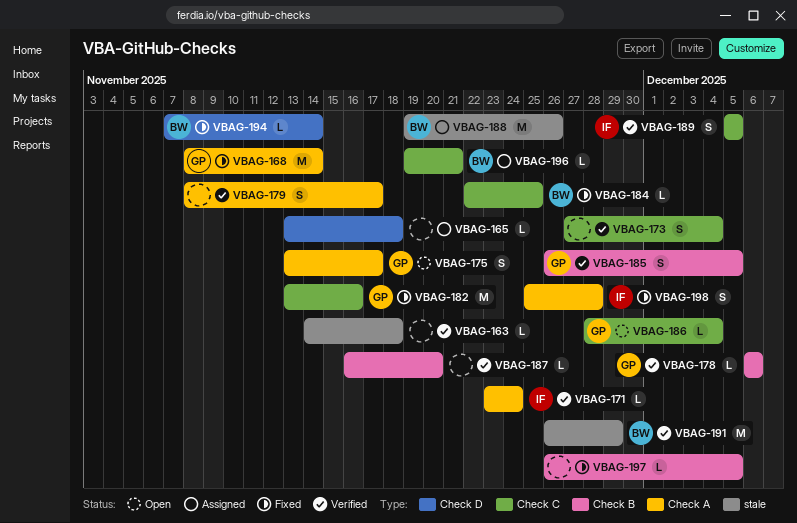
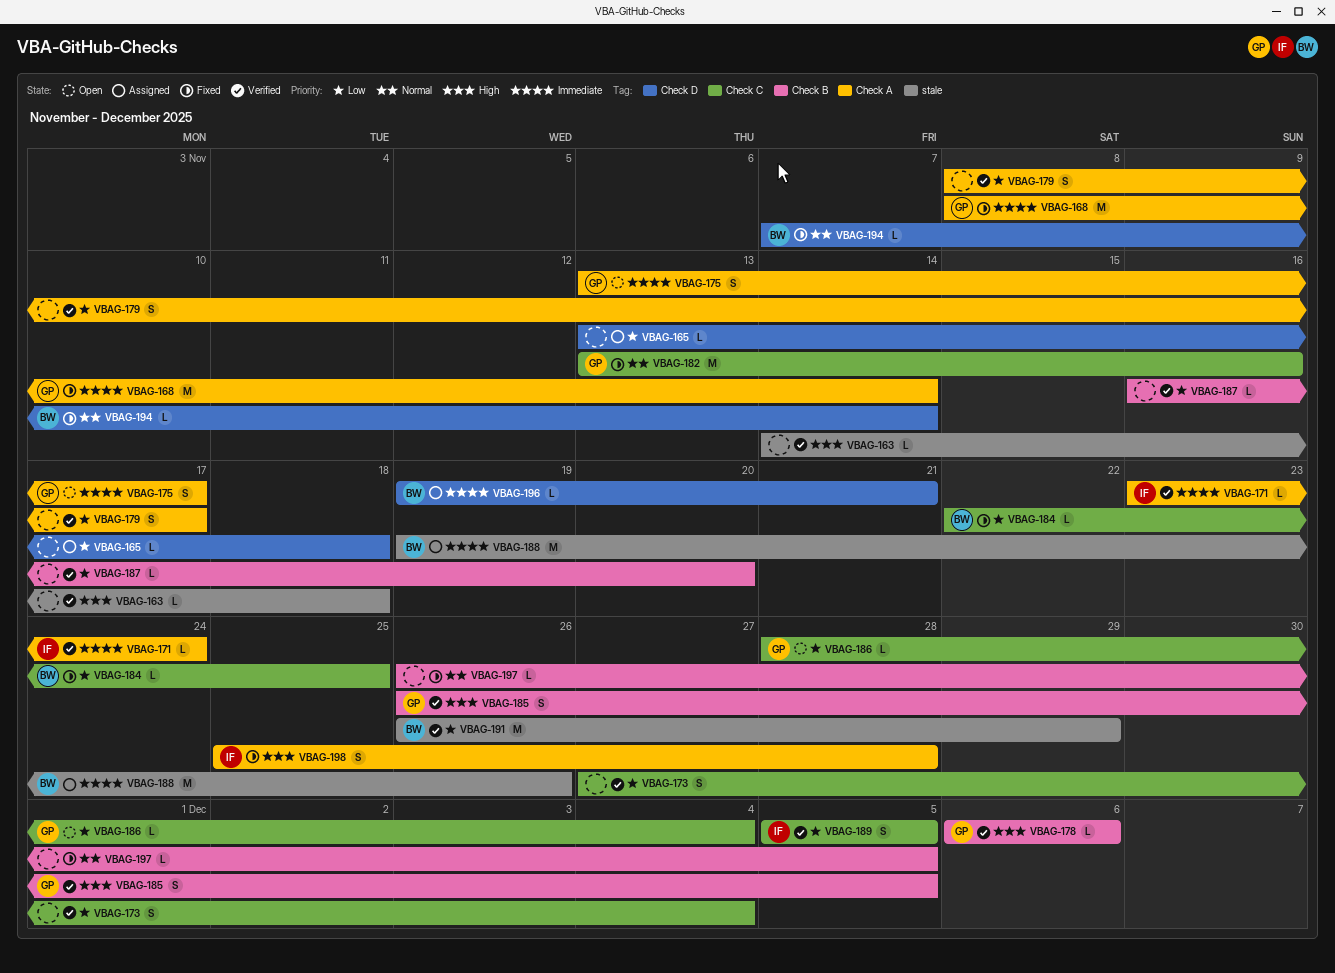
VBAG-196, label: Check C -> Check D

